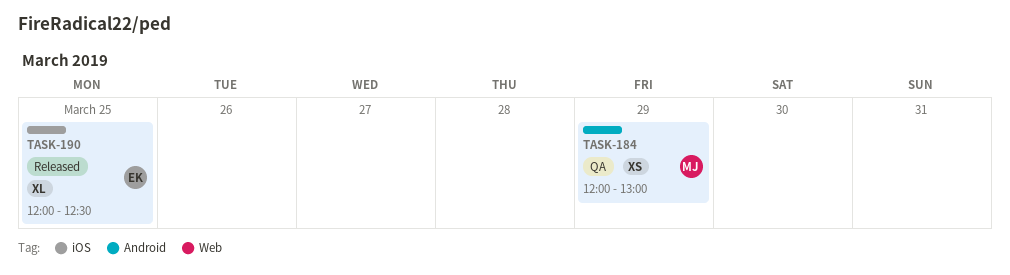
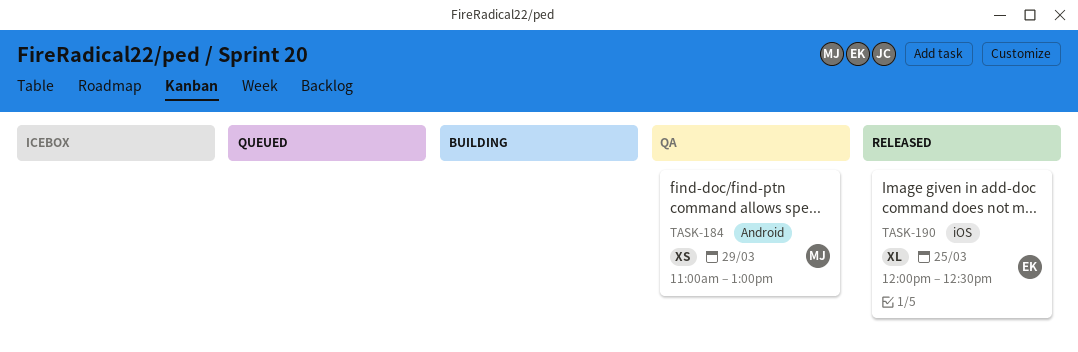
TASK-184, begins: 12:00 -> 11:00

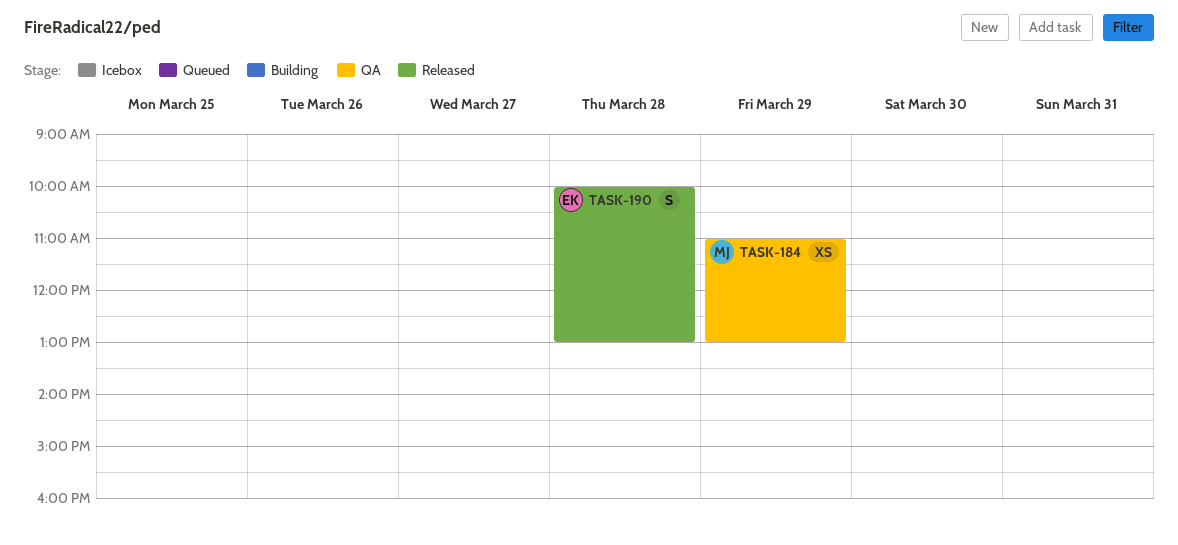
TASK-190, estimate: XL -> S
TASK-190, day: Mar 25 -> Mar 28
TASK-190, begins: 12:00 -> 10:00
TASK-190, ends: 12:30 -> 13:00

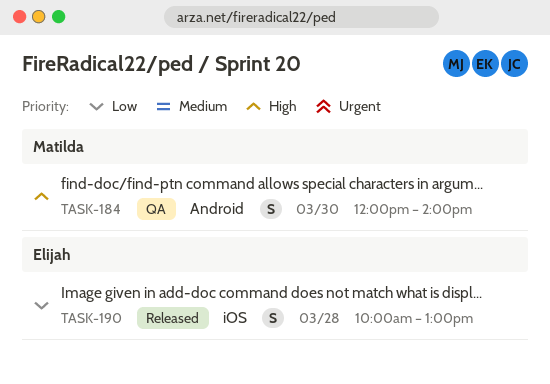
TASK-184, estimate: XS -> S
TASK-184, day: Mar 29 -> Mar 30
TASK-184, begins: 11:00 -> 12:00
TASK-184, ends: 13:00 -> 14:00

